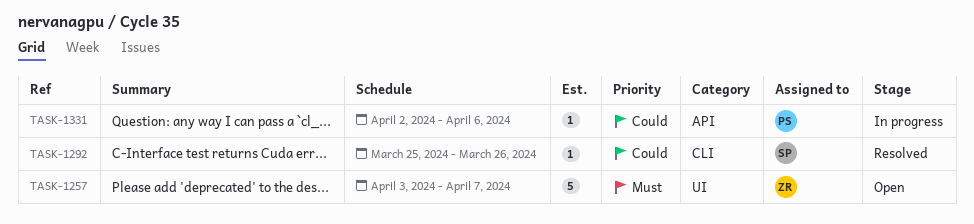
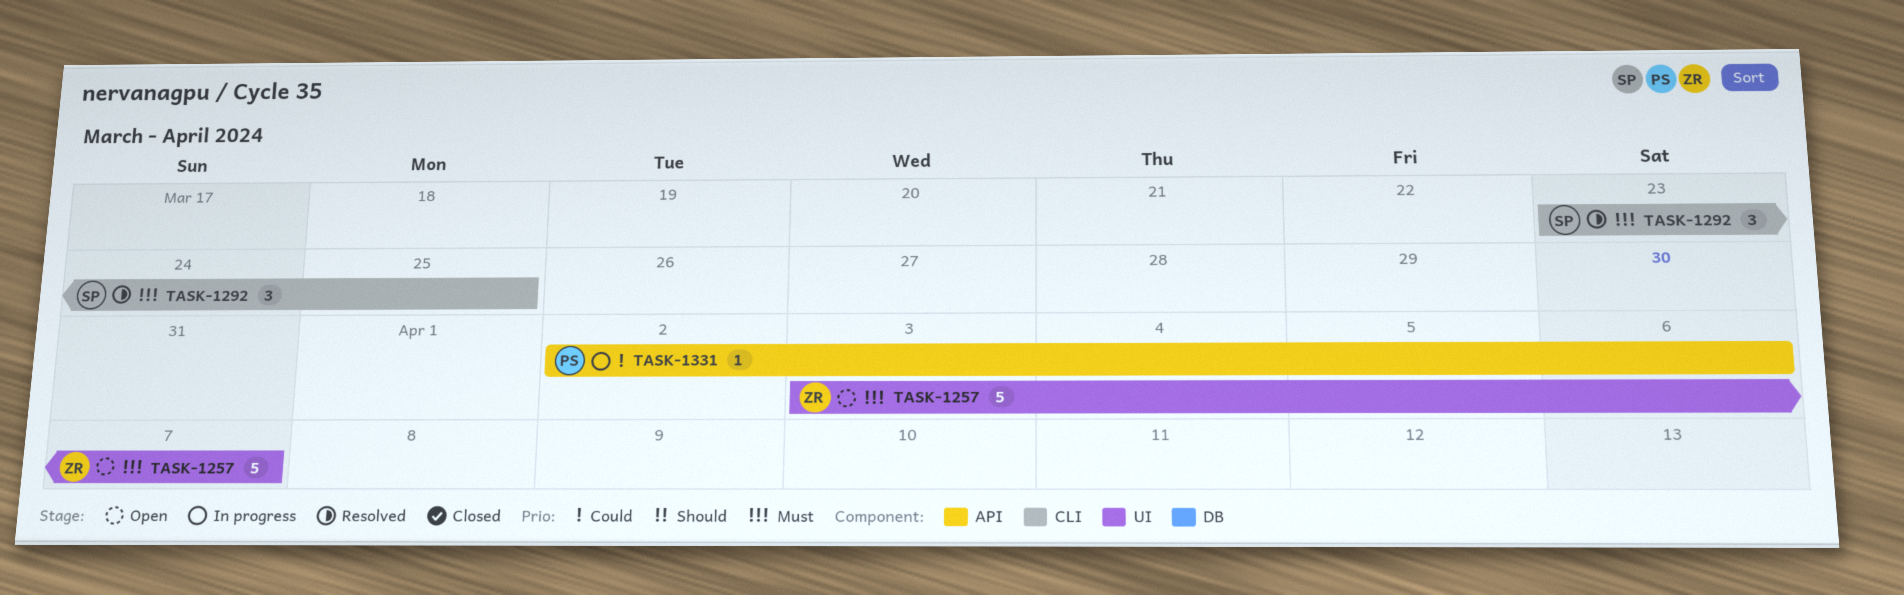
TASK-1292, priority: Could -> Must
TASK-1292, estimate: 1 -> 3
TASK-1292, start: Mar 25 -> Mar 23
TASK-1292, due: Mar 26 -> Mar 25

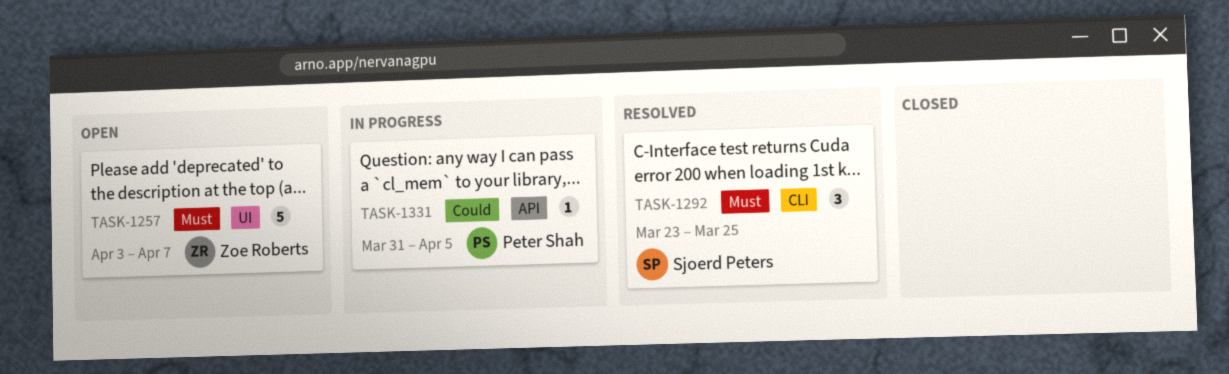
TASK-1331, start: Apr 2 -> Mar 31
TASK-1331, due: Apr 6 -> Apr 5

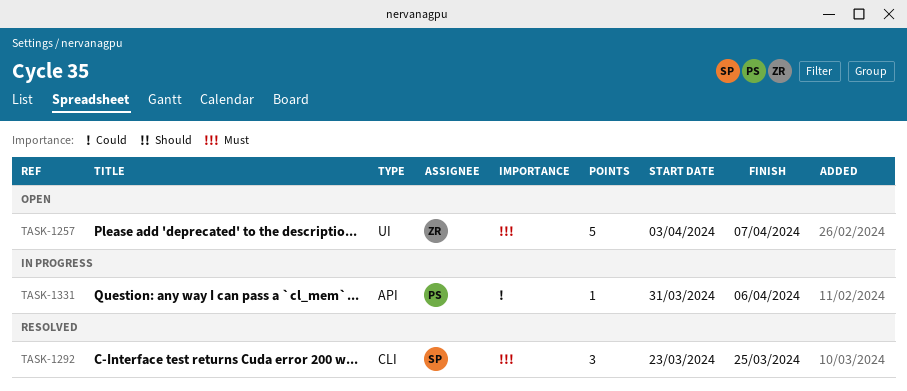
TASK-1331, due: Apr 5 -> Apr 6

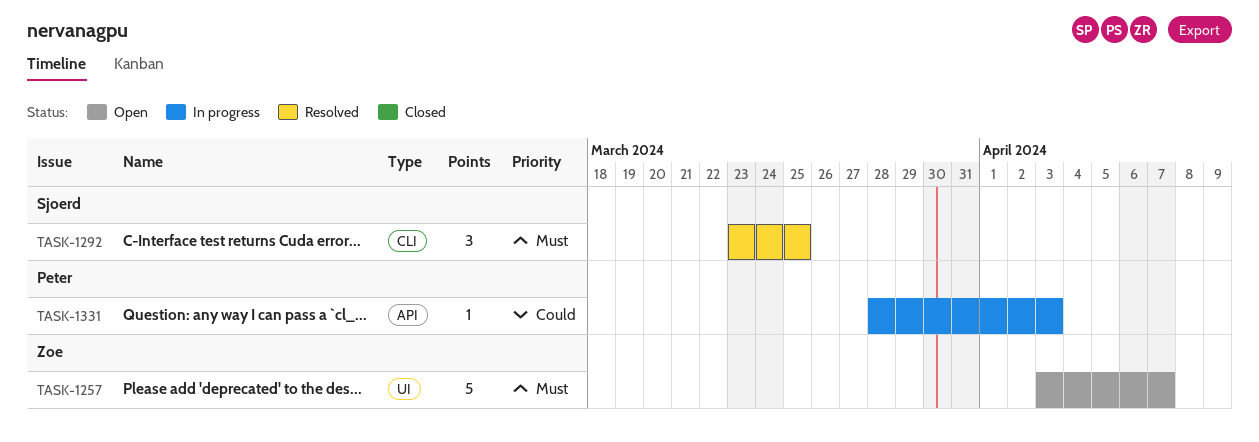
TASK-1331, start: Mar 31 -> Mar 28
TASK-1331, due: Apr 6 -> Apr 3

